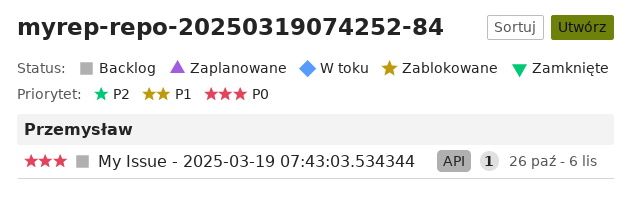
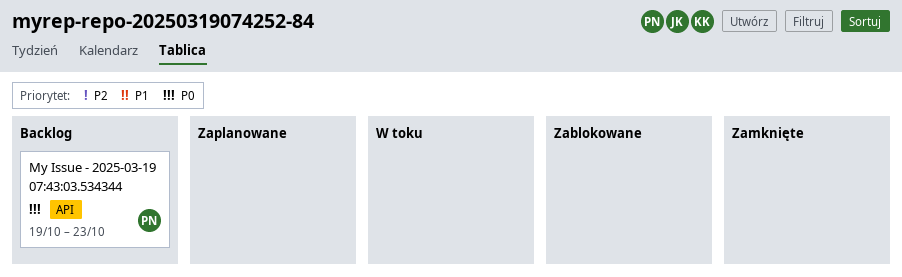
My Issue - 2025-03-19 07:43:03.534344, start: Oct 26 -> Oct 19
My Issue - 2025-03-19 07:43:03.534344, due: Nov 6 -> Oct 23

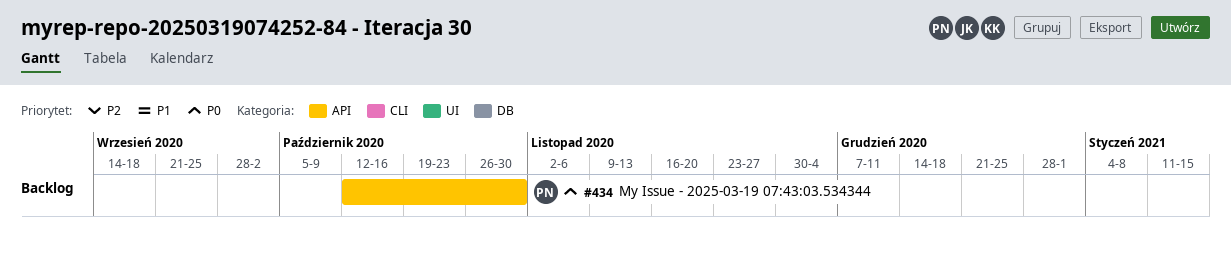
My Issue - 2025-03-19 07:43:03.534344, start: Oct 19 -> Oct 12
My Issue - 2025-03-19 07:43:03.534344, due: Oct 23 -> Oct 30

